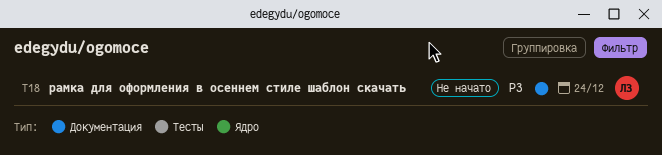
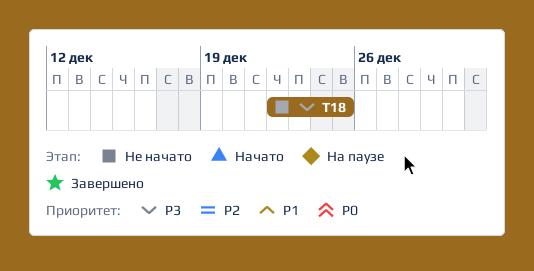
T18, due: Dec 24 -> Dec 25

